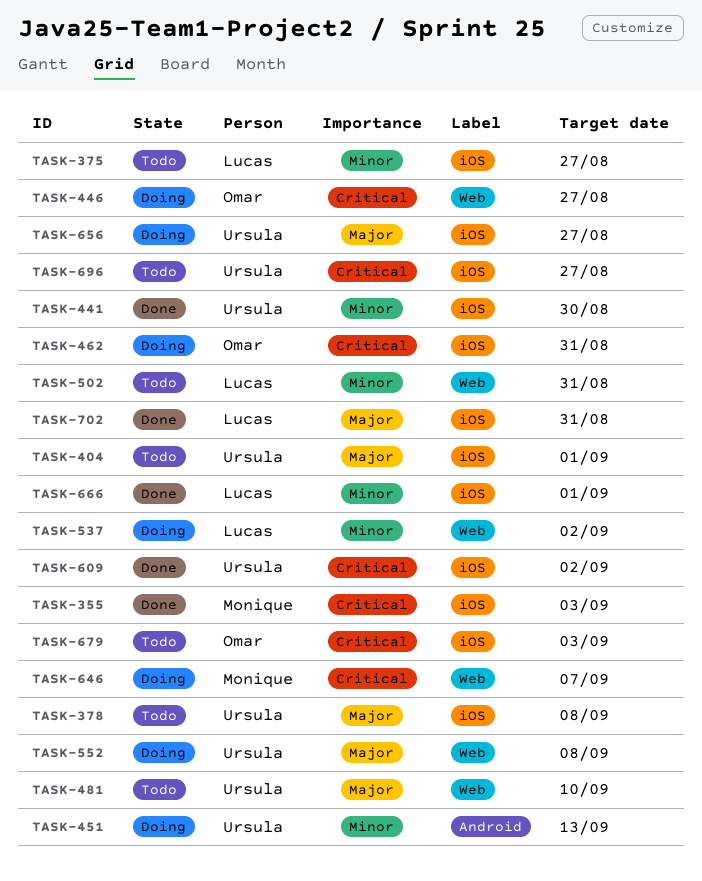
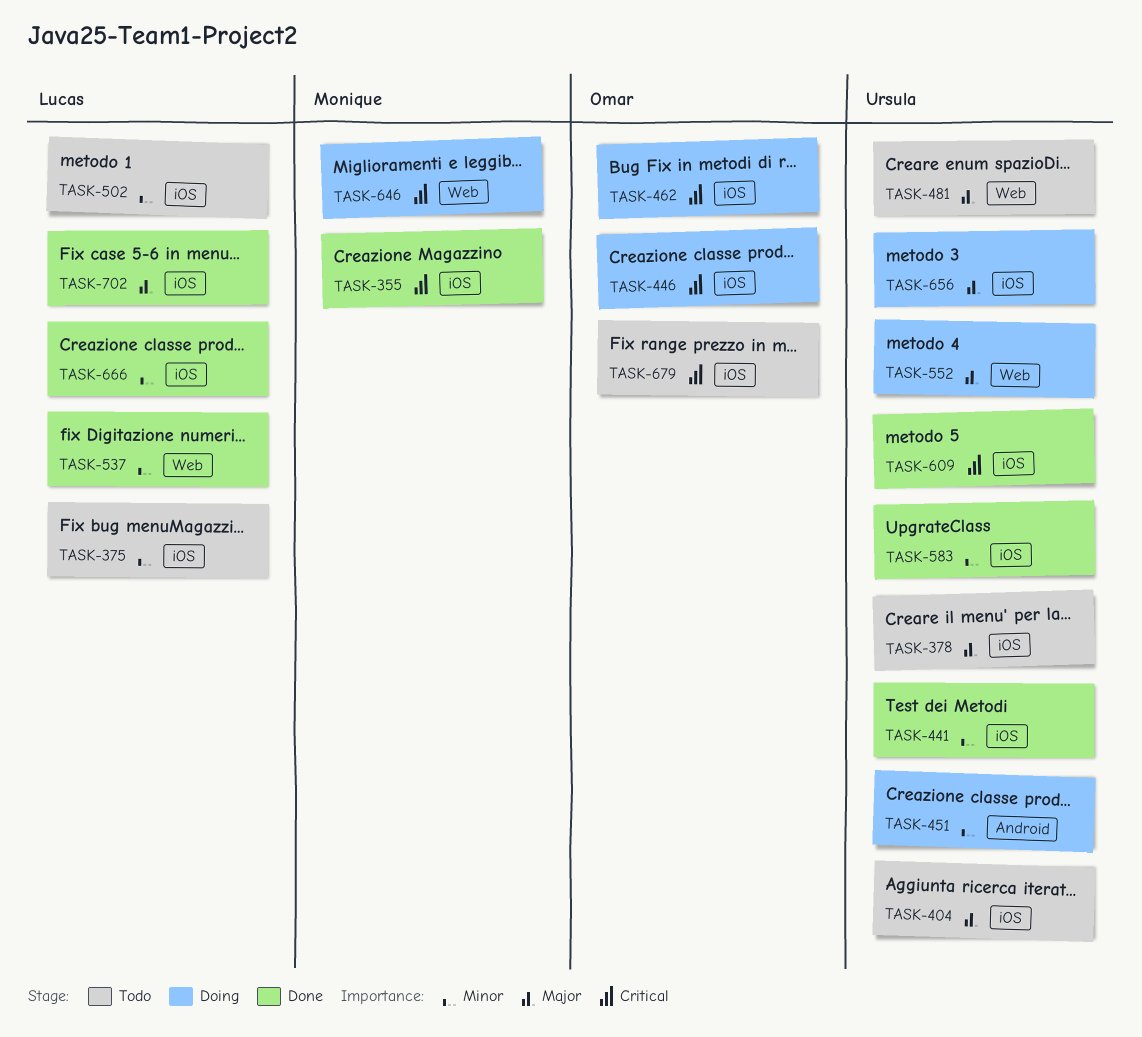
TASK-446, label: Web -> iOS
TASK-502, label: Web -> iOS
TASK-537, status: Doing -> Done
TASK-583: none -> present
TASK-696: present -> none

